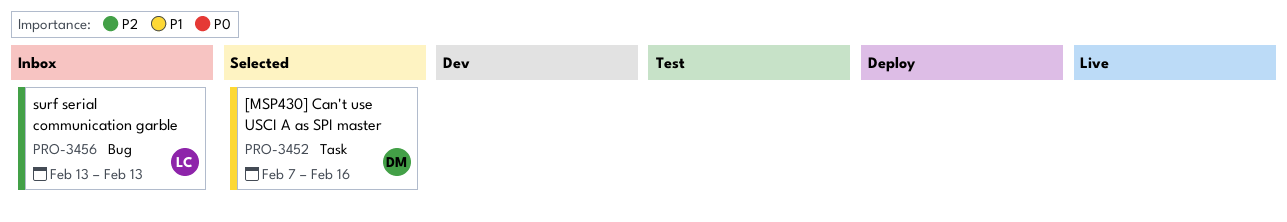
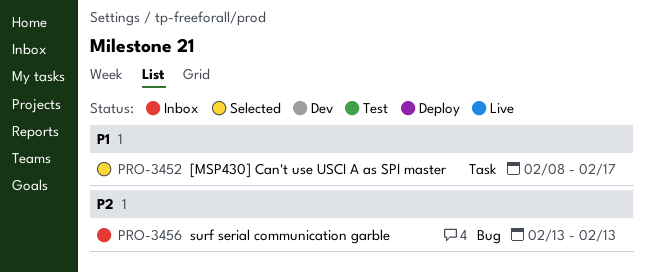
PRO-3452, start: Feb 7 -> Feb 8
PRO-3452, due: Feb 16 -> Feb 17

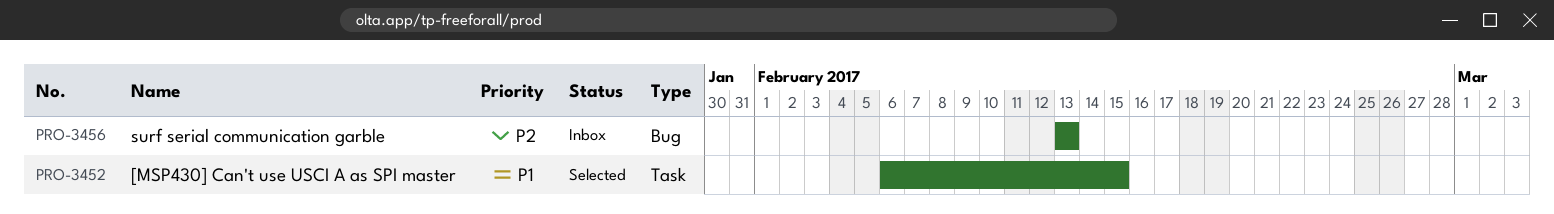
PRO-3452, start: Feb 8 -> Feb 6
PRO-3452, due: Feb 17 -> Feb 15

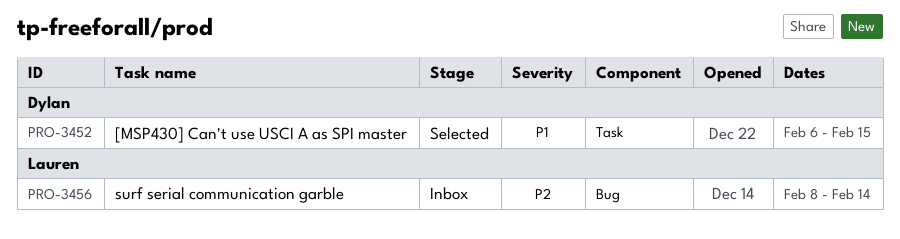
PRO-3456, start: Feb 13 -> Feb 8
PRO-3456, due: Feb 13 -> Feb 14

